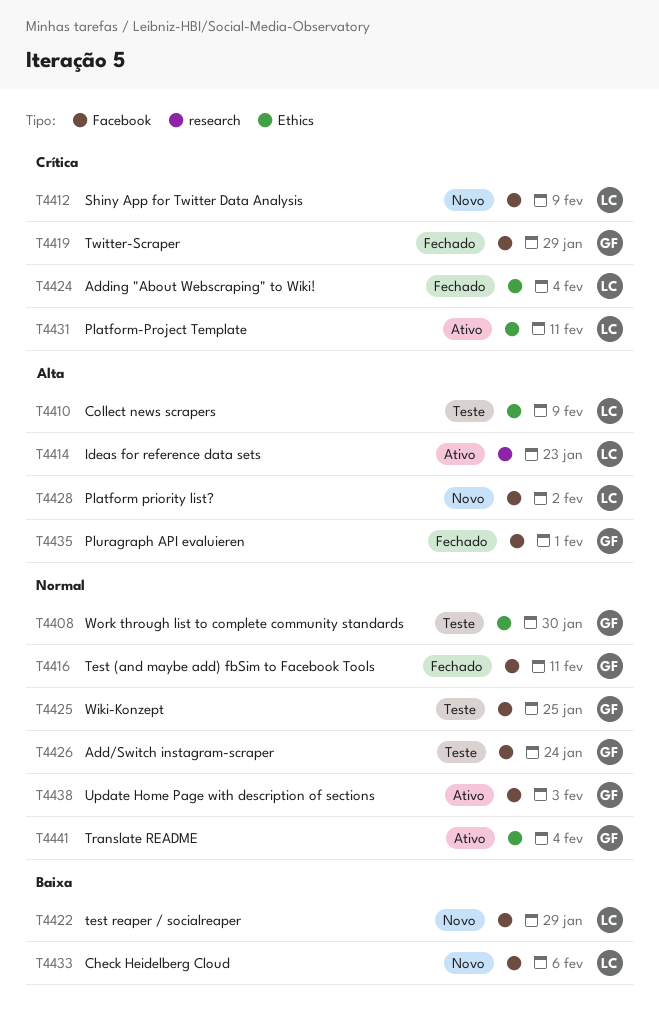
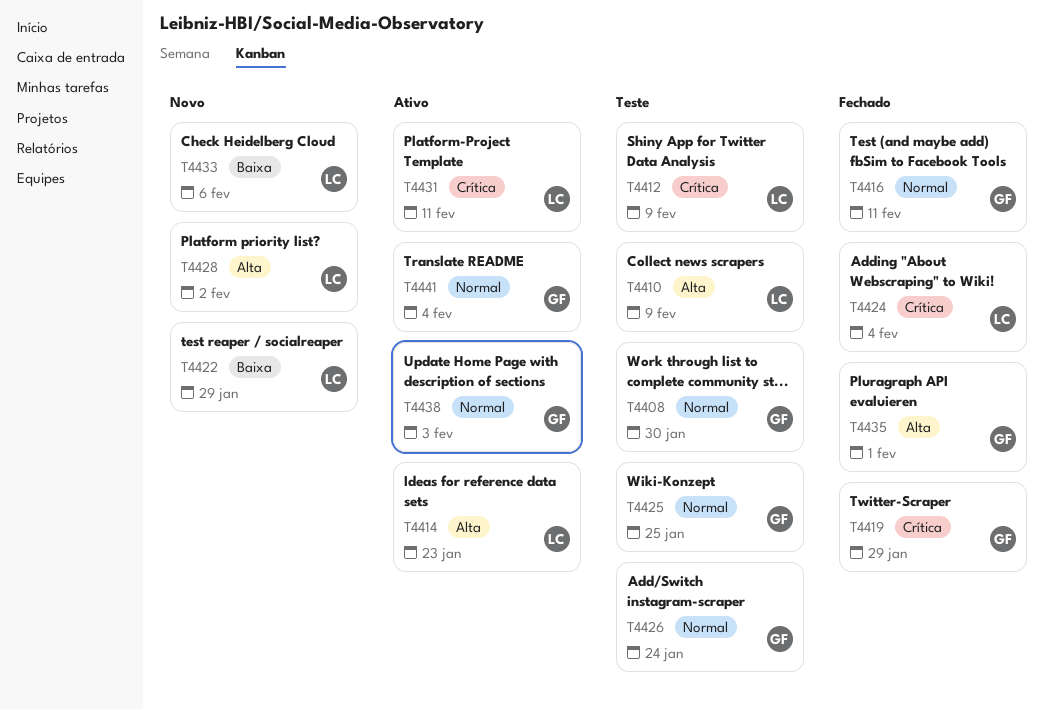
T4412, status: Novo -> Teste

